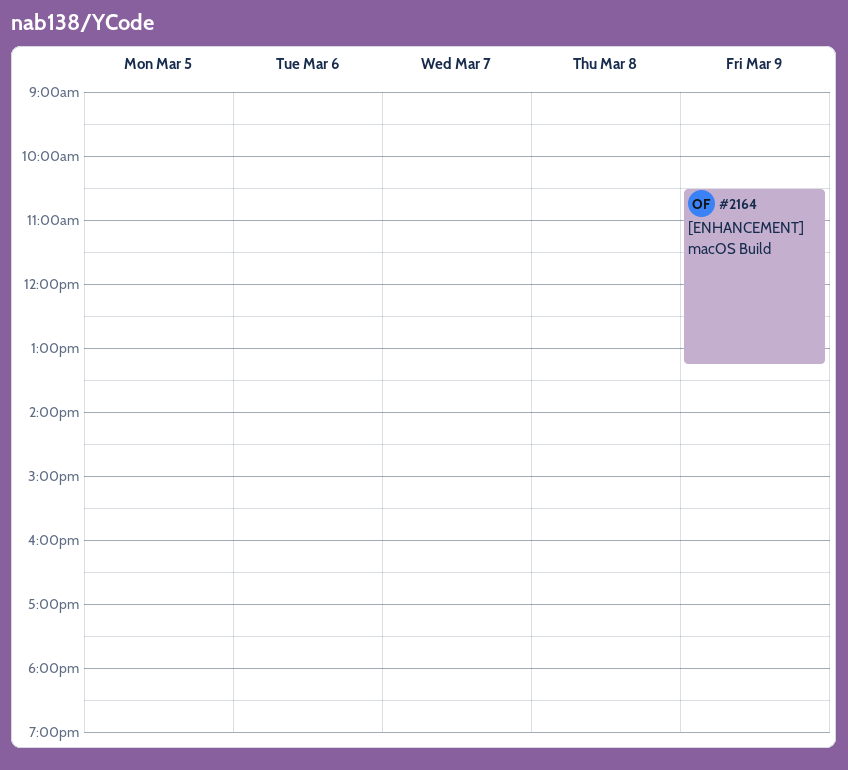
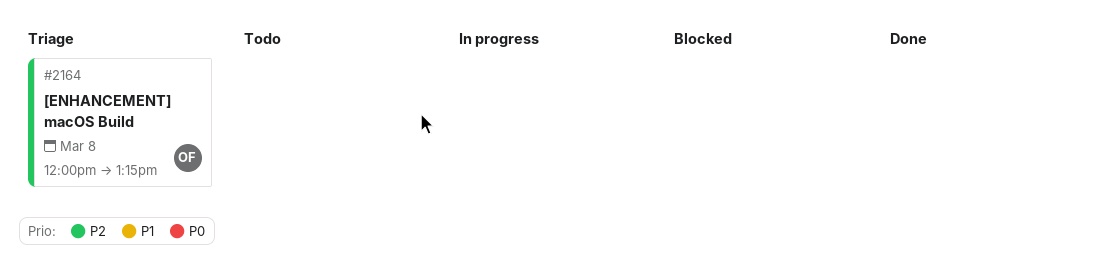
#2164, day: Mar 9 -> Mar 8
#2164, begins: 10:30 -> 12:00

